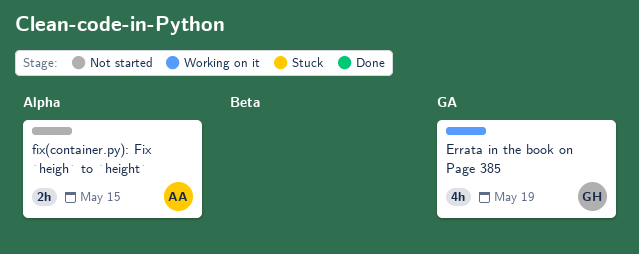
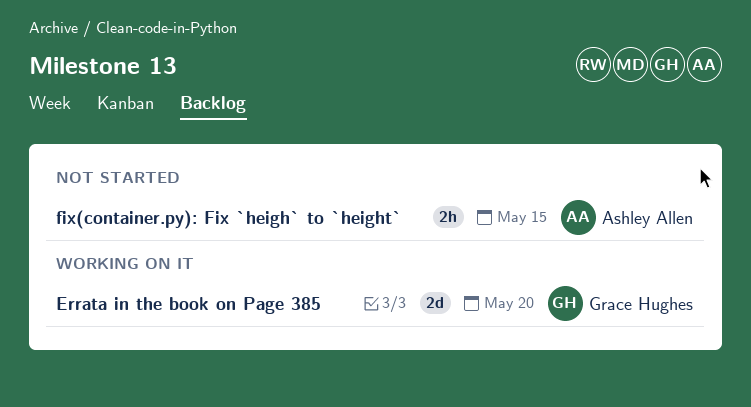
Errata in the book on Page 385, estimate: 4h -> 2d
Errata in the book on Page 385, due: May 19 -> May 20

